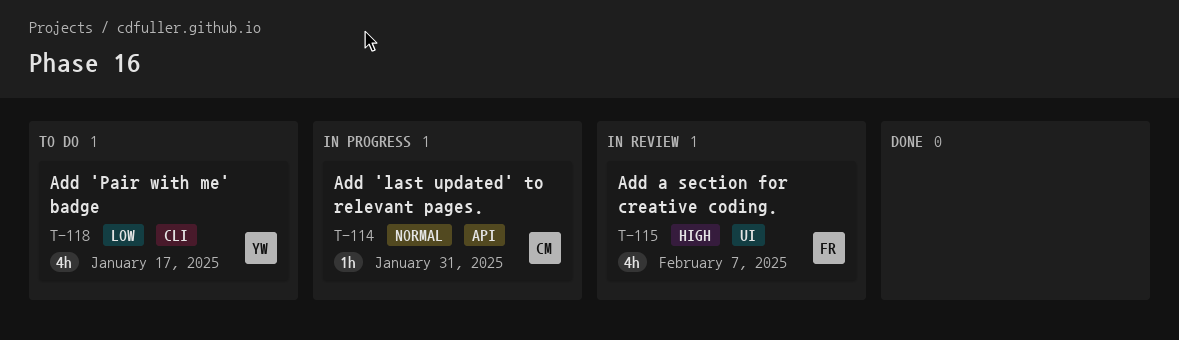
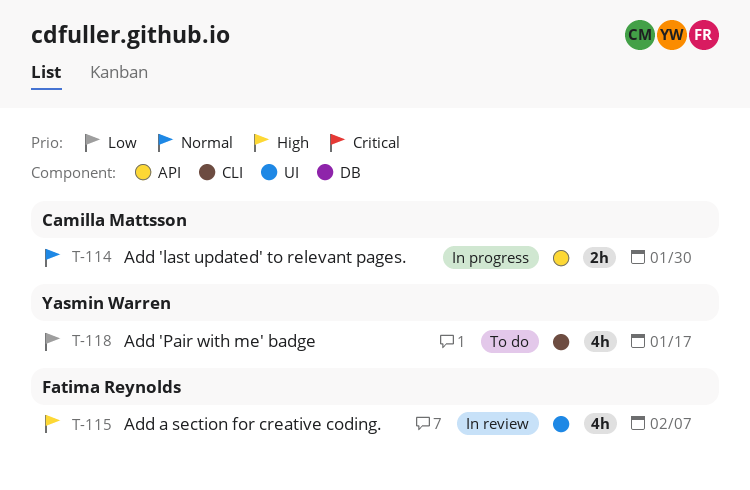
T-114, estimate: 1h -> 2h
T-114, due: Jan 31 -> Jan 30

